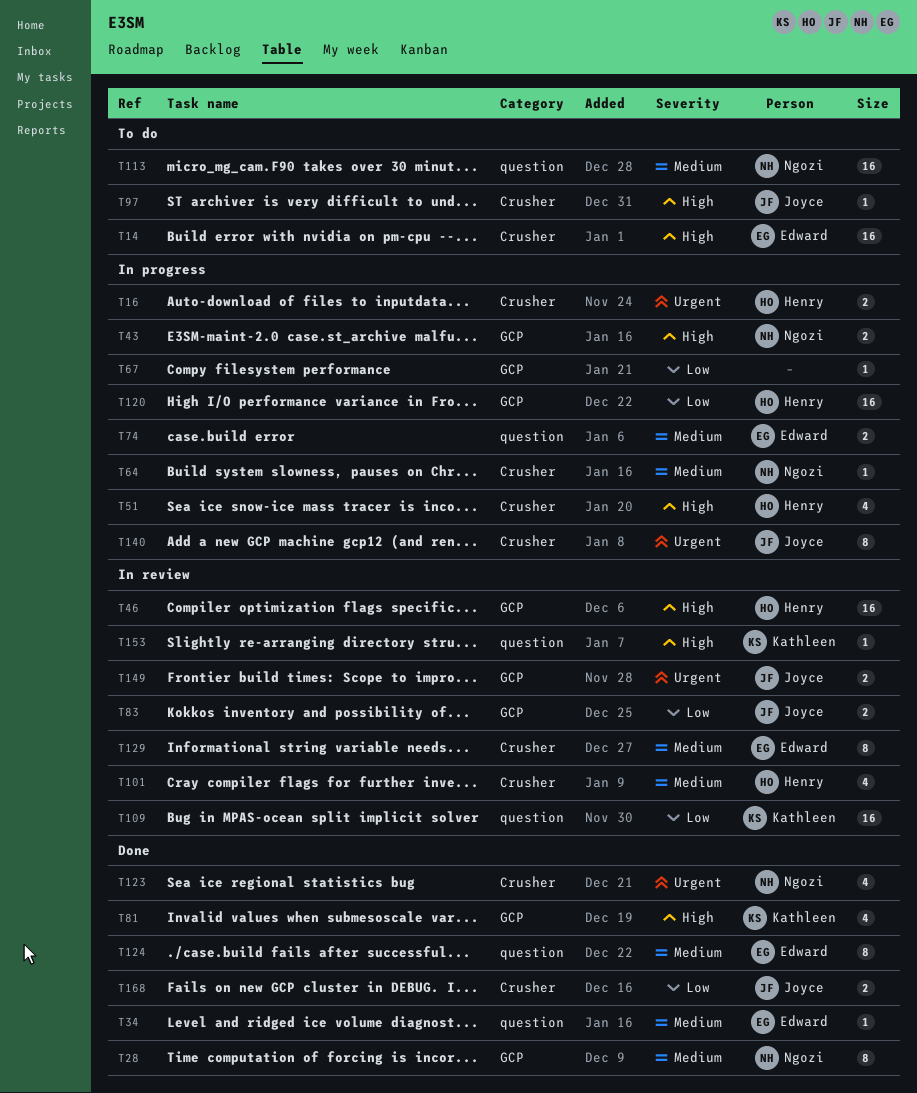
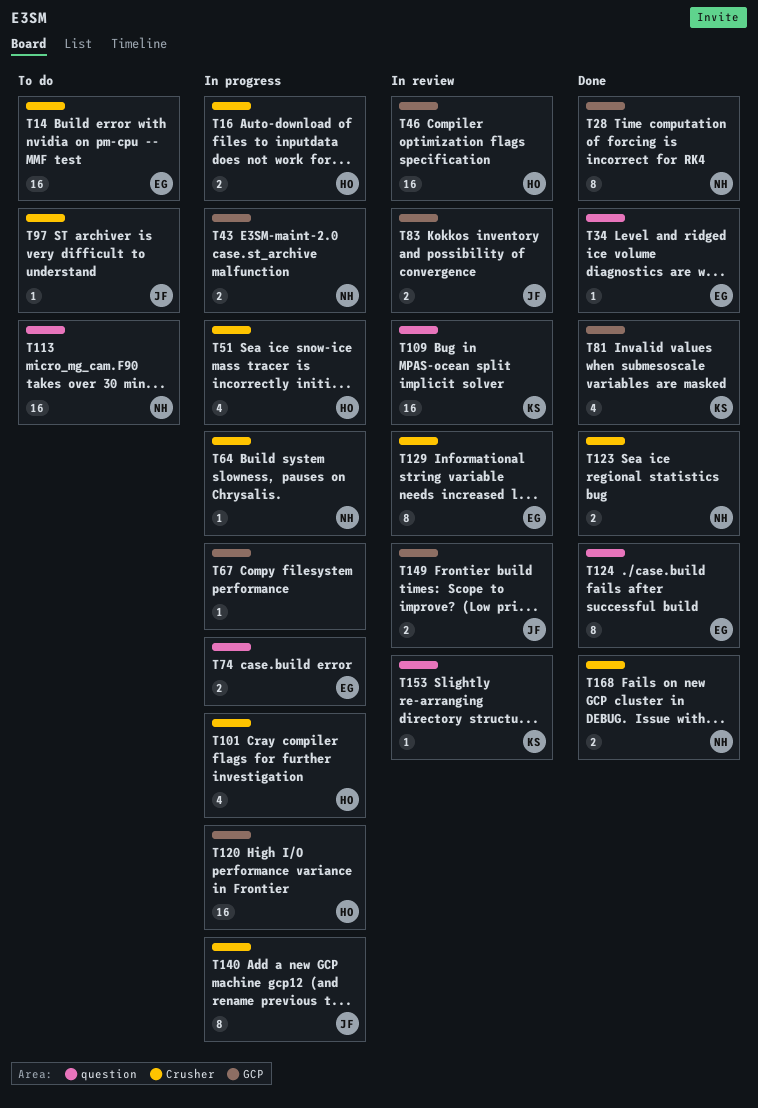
T101, status: In review -> In progress
T123, estimate: 4 -> 2
T168, owner: Joyce -> Ngozi

